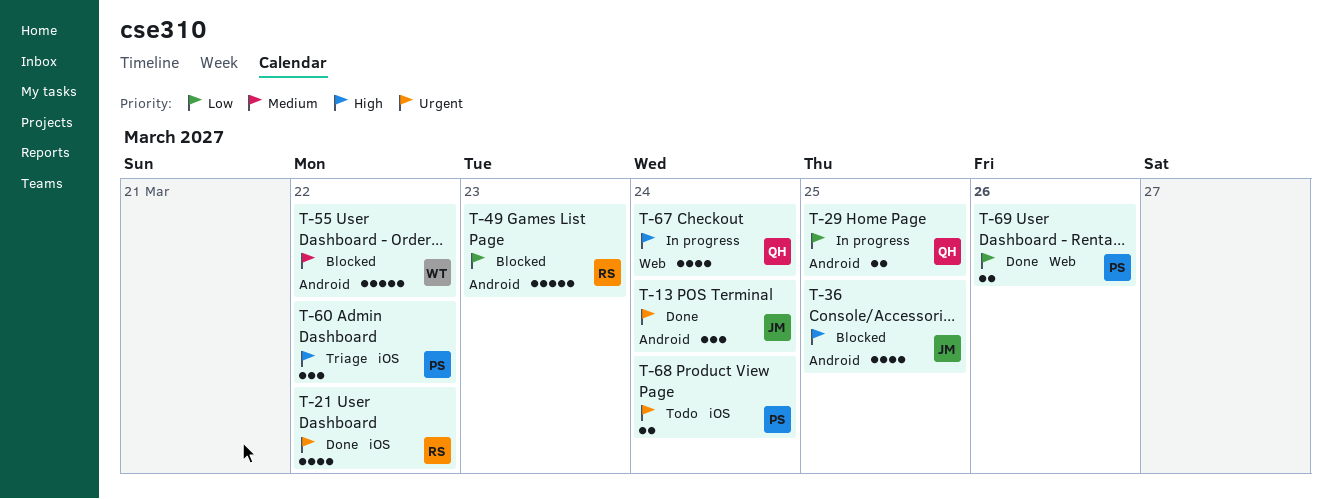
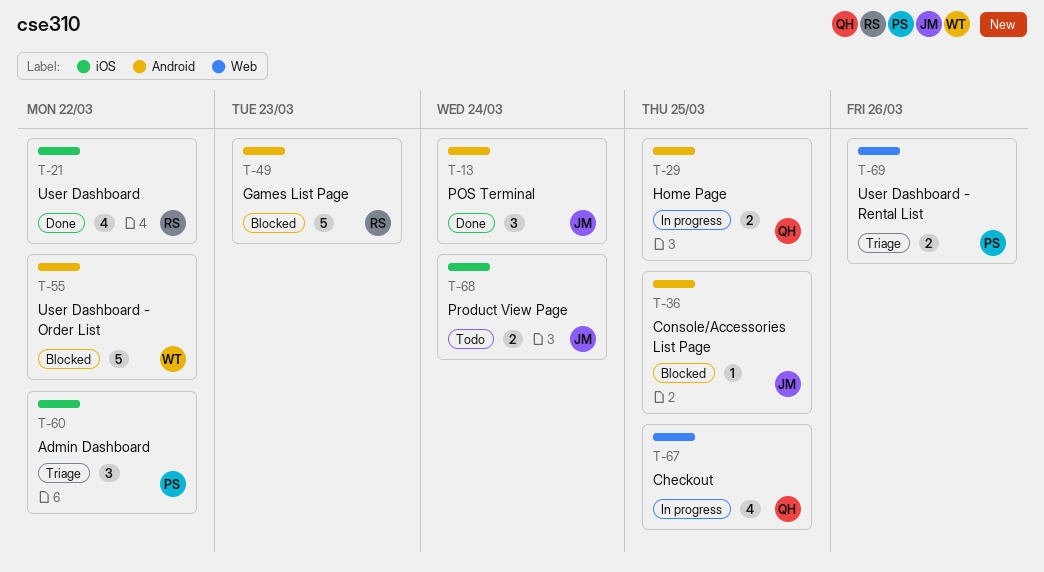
T-36, estimate: 4 -> 1
T-67, due: Mar 24 -> Mar 25
T-68, owner: PS -> JM
T-69, status: Done -> Triage

